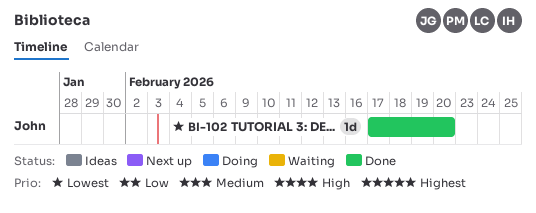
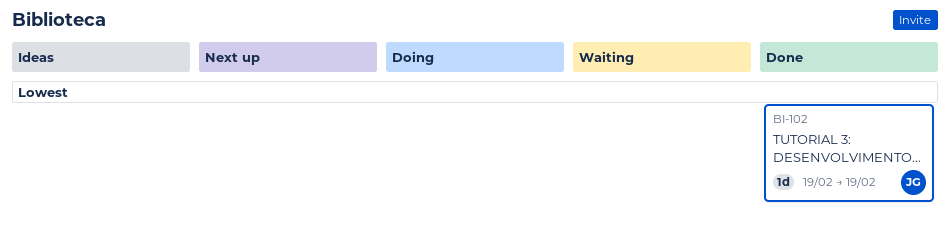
BI-102, start: Feb 17 -> Feb 19
BI-102, due: Feb 20 -> Feb 19

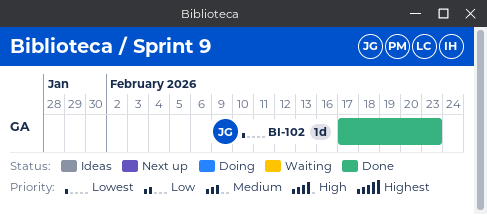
BI-102, start: Feb 19 -> Feb 17
BI-102, due: Feb 19 -> Feb 23

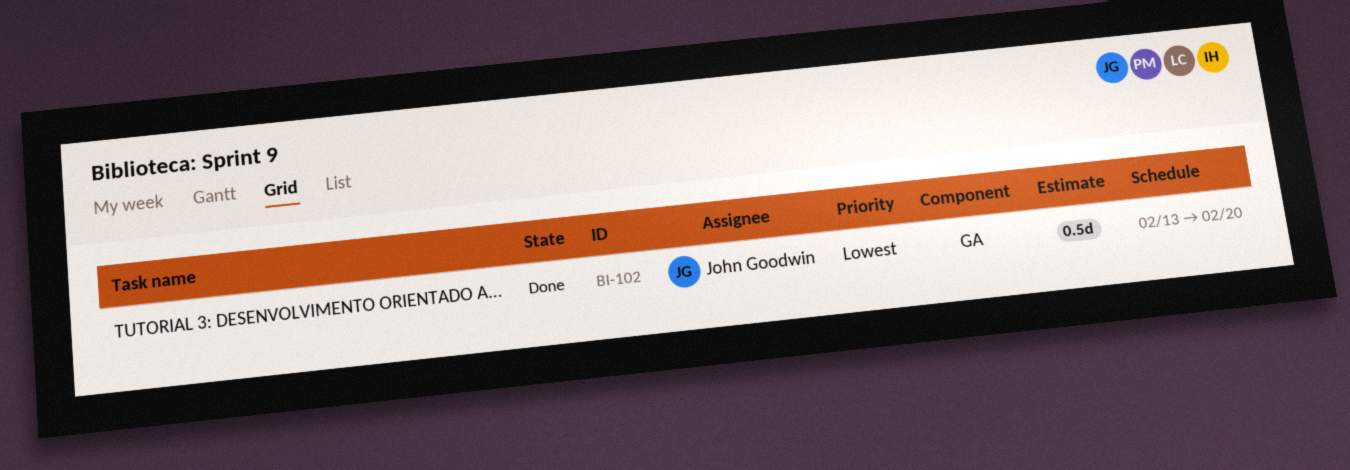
BI-102, estimate: 1d -> 0.5d
BI-102, start: Feb 17 -> Feb 13
BI-102, due: Feb 23 -> Feb 20

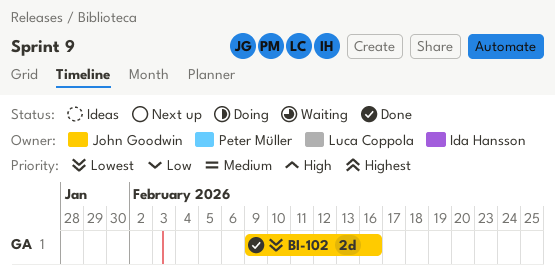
BI-102, estimate: 0.5d -> 2d
BI-102, start: Feb 13 -> Feb 9
BI-102, due: Feb 20 -> Feb 16

